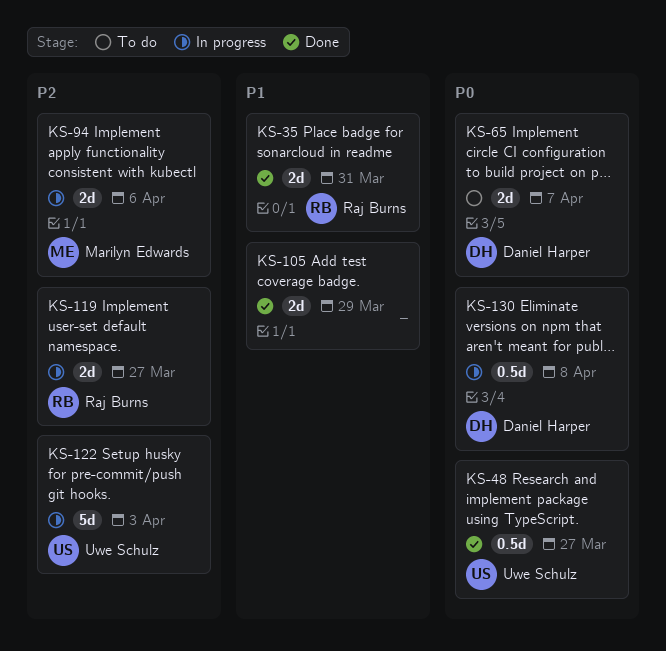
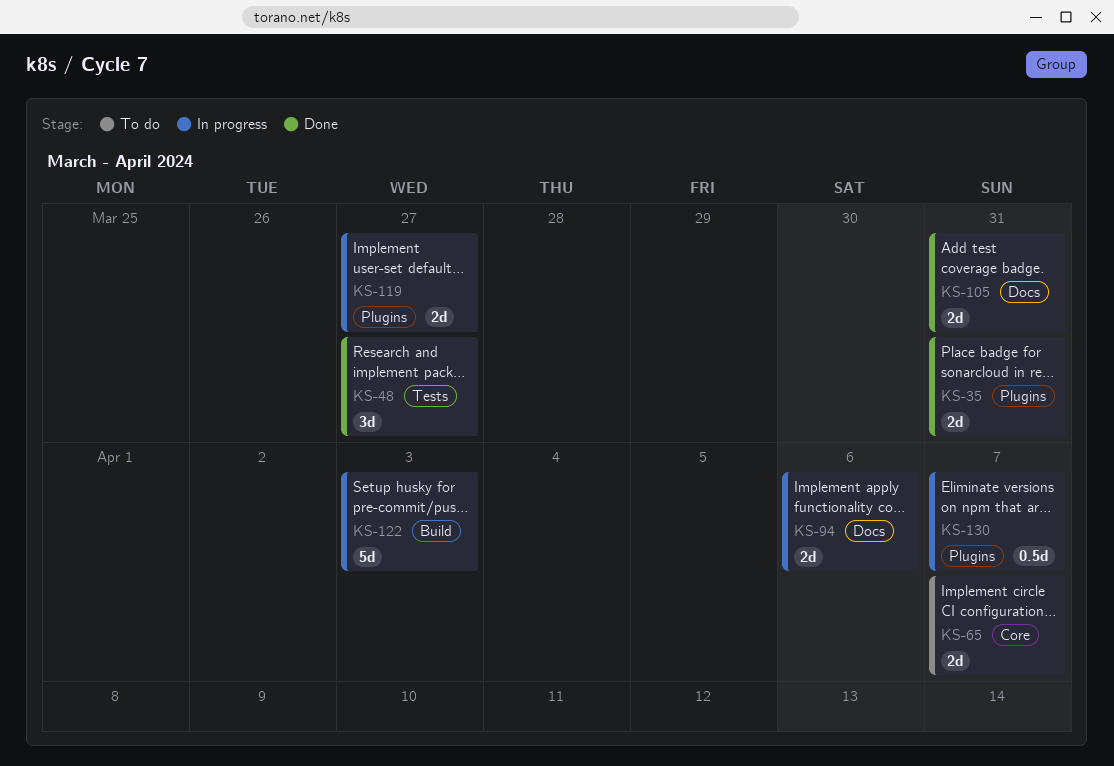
KS-48, estimate: 0.5d -> 3d
KS-105, due: Mar 29 -> Mar 31
KS-130, due: Apr 8 -> Apr 7

